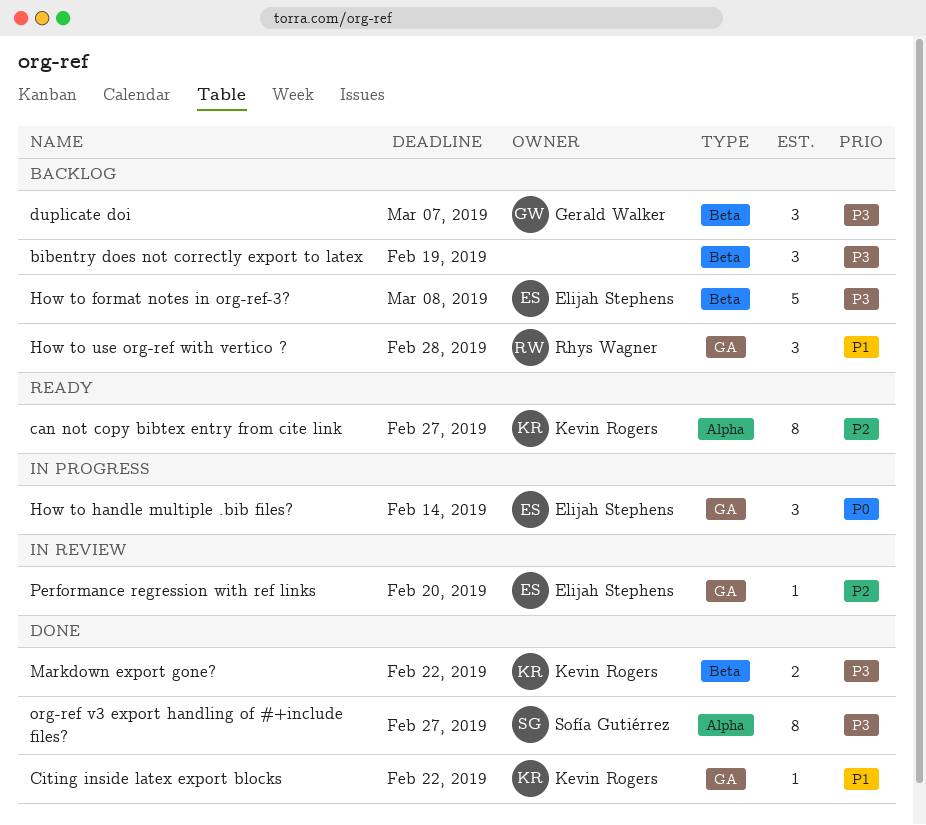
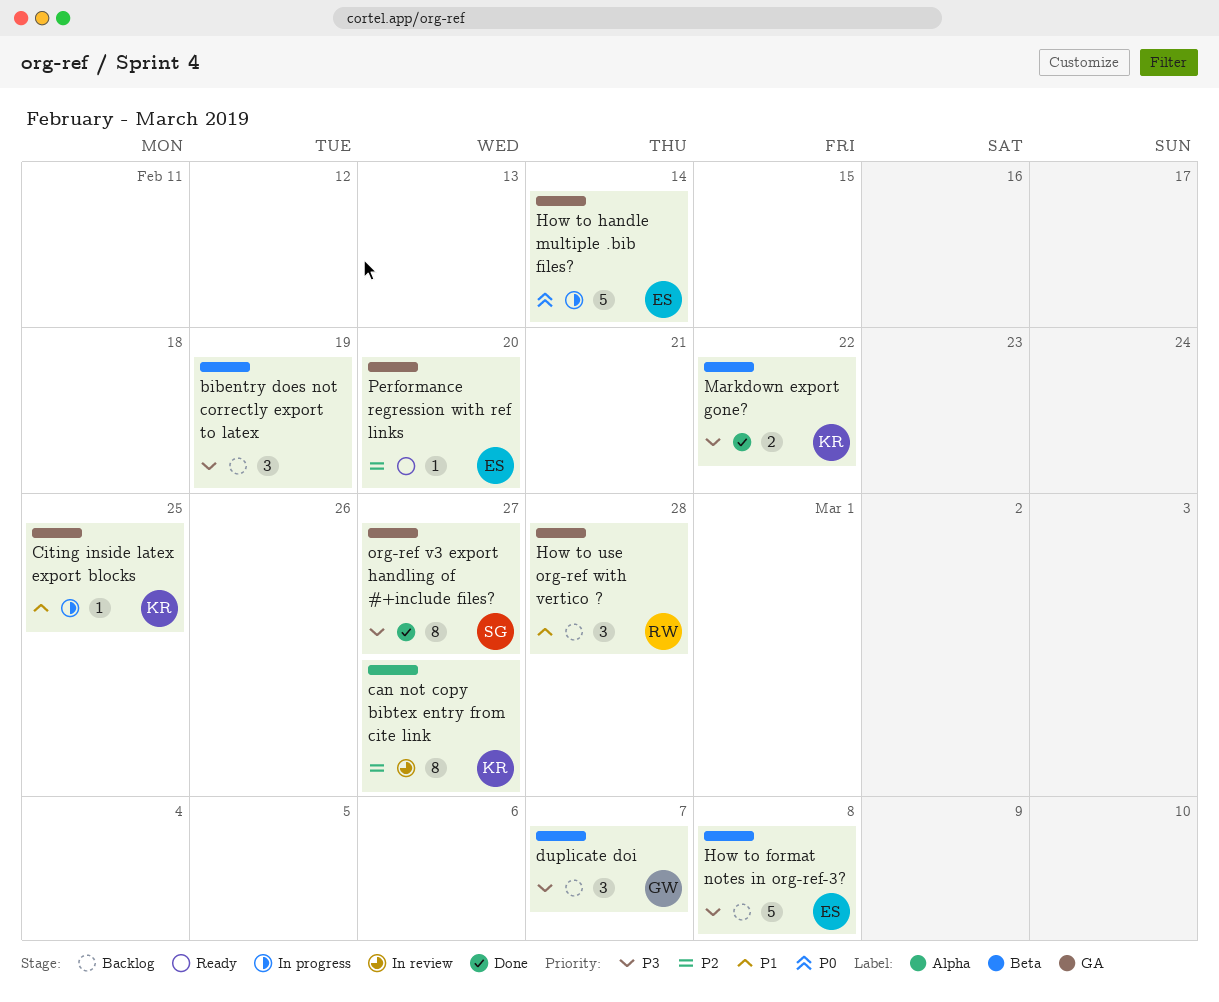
can not copy bibtex entry from cite link, status: Ready -> In review
Citing inside latex export blocks, status: Done -> In progress
Citing inside latex export blocks, due: Feb 22 -> Feb 25
How to handle multiple .bib files?, estimate: 3 -> 5
org-ref v3 export handling of #+include files?, label: Alpha -> GA
Performance regression with ref links, status: In review -> Ready

